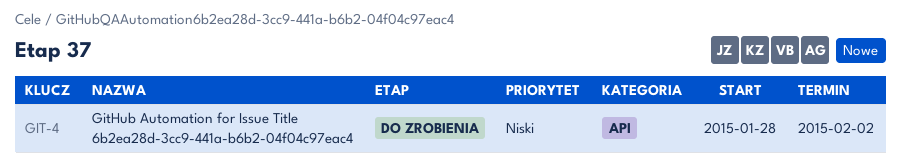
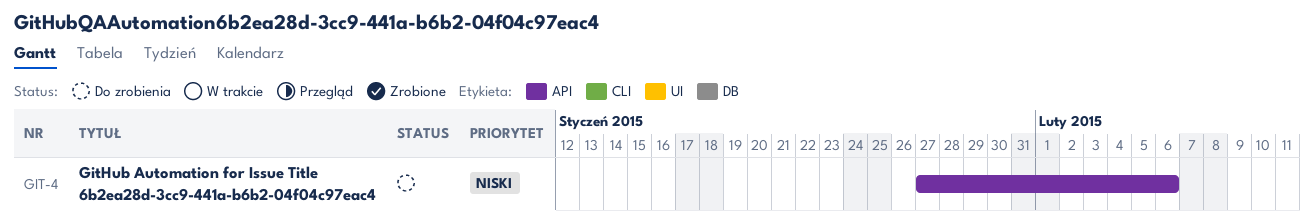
GIT-4, start: Jan 28 -> Jan 27
GIT-4, due: Feb 2 -> Feb 6

